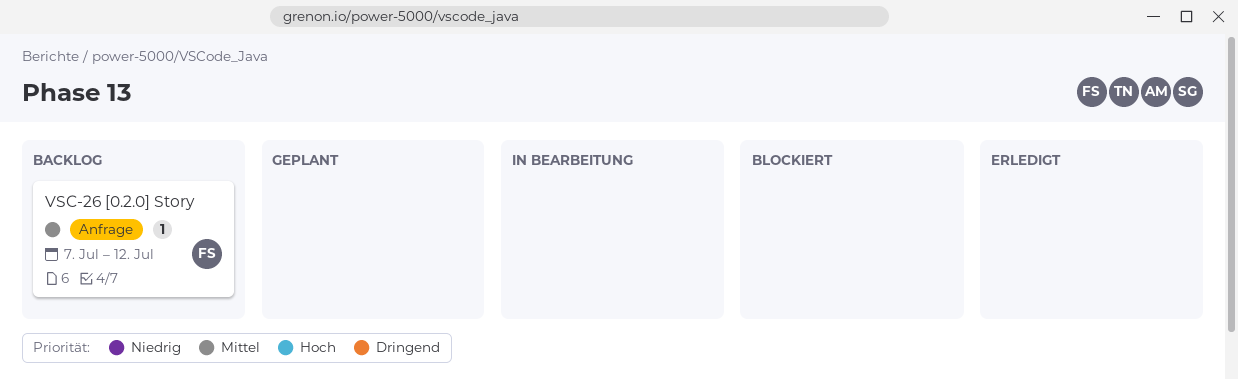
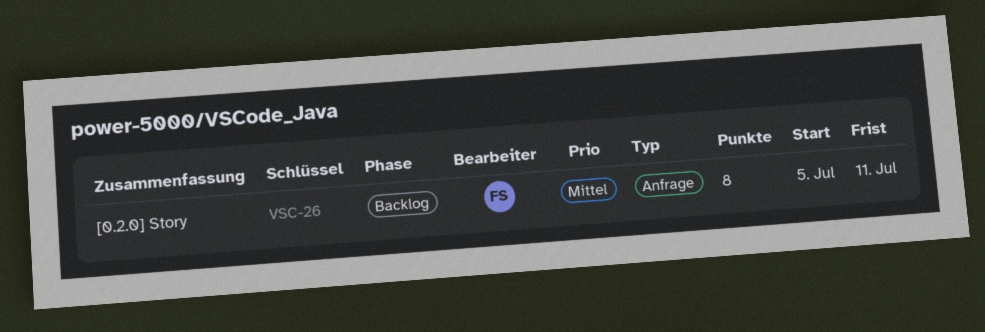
VSC-26, estimate: 1 -> 8
VSC-26, start: Jul 7 -> Jul 5
VSC-26, due: Jul 12 -> Jul 11

